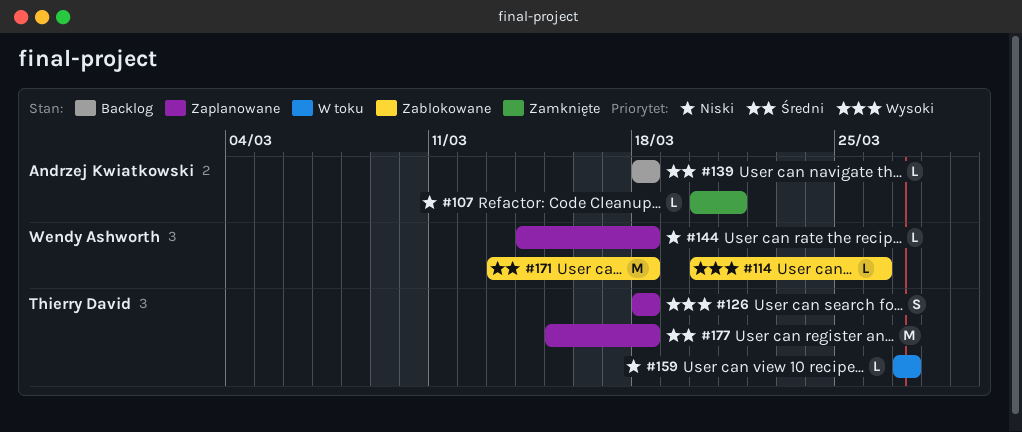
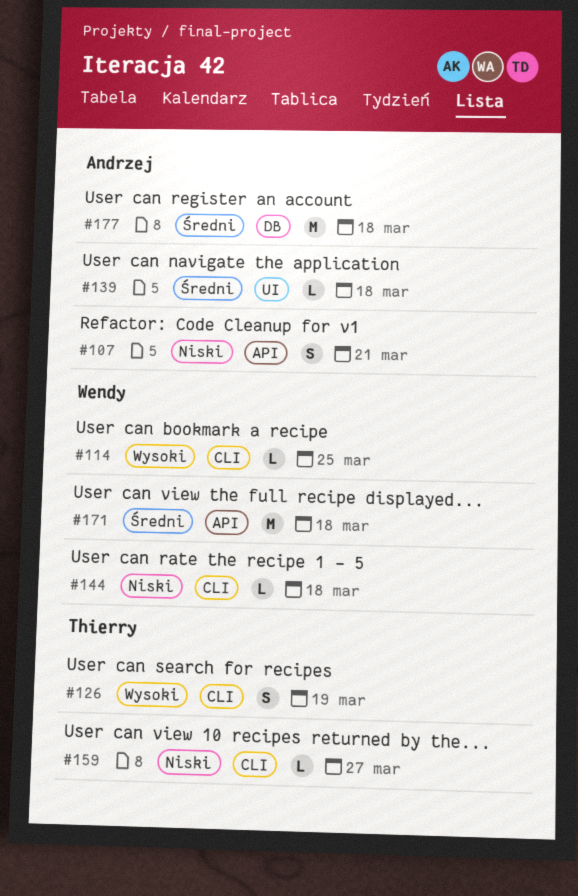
#107, estimate: L -> S
#114, due: Mar 26 -> Mar 25
#126, due: Mar 18 -> Mar 19
#177, owner: Thierry David -> Andrzej Kwiatkowski

